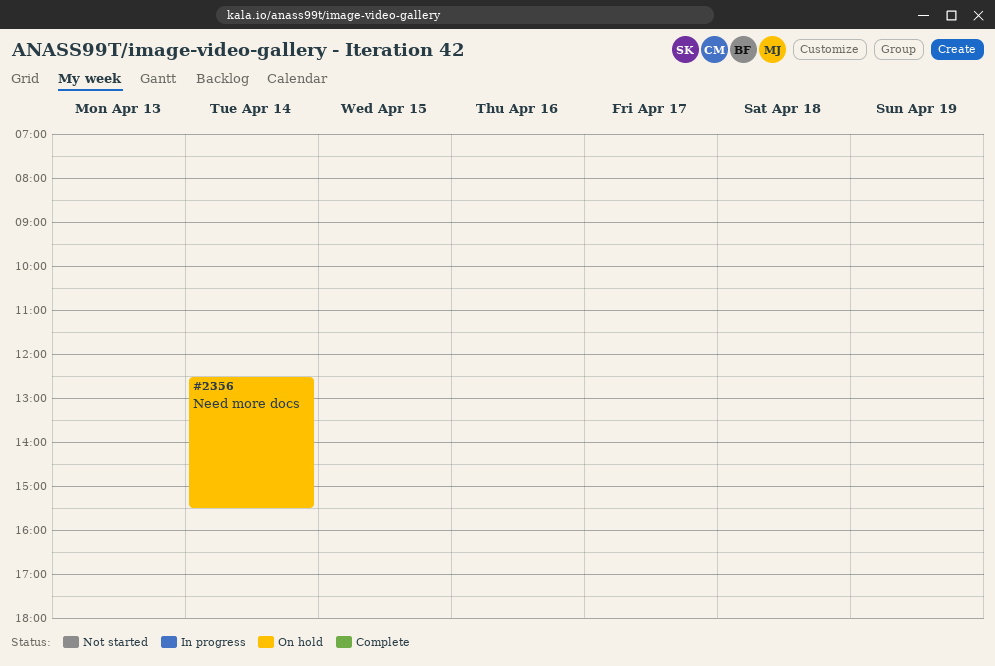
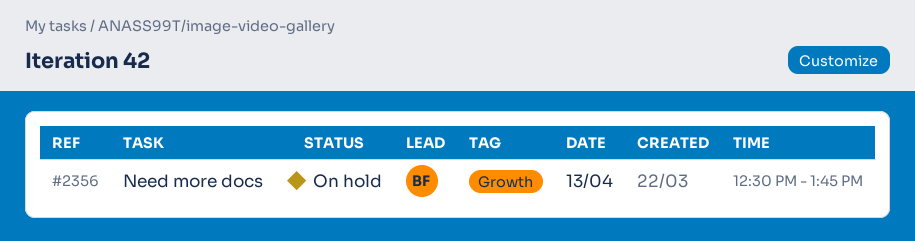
#2356, day: Apr 14 -> Apr 13
#2356, ends: 15:30 -> 13:45

